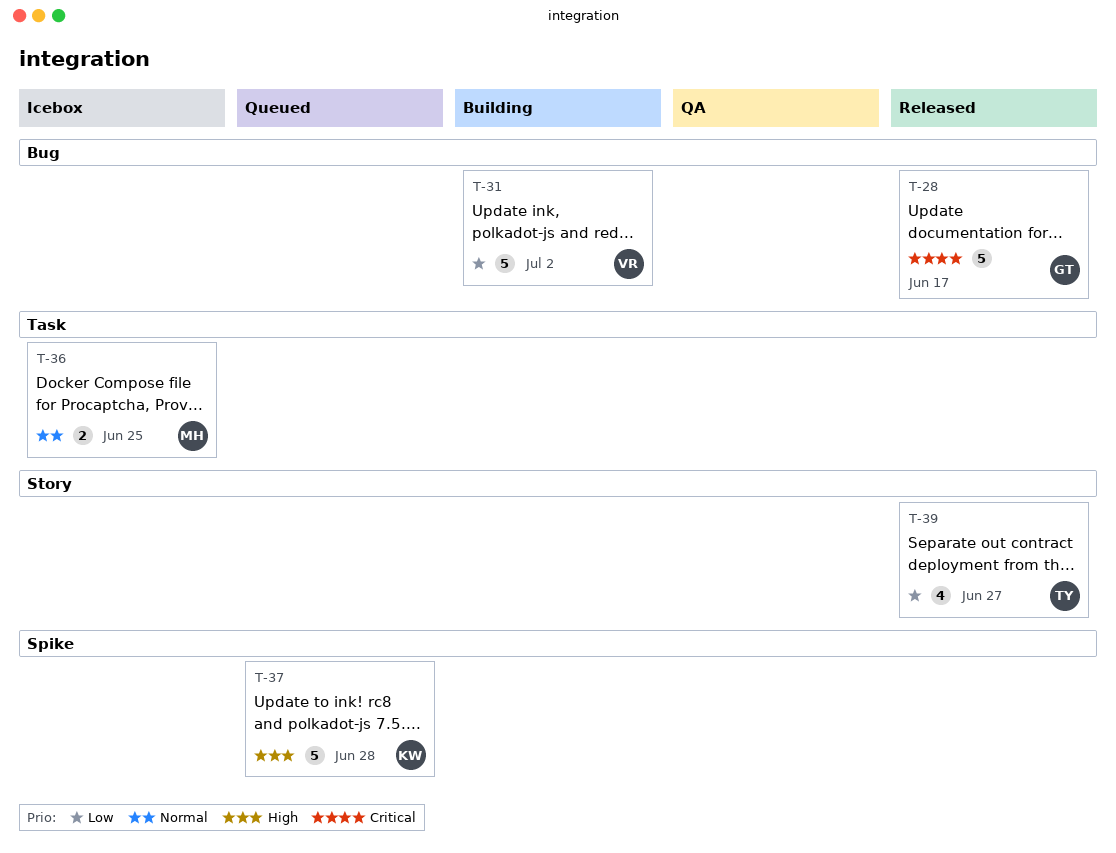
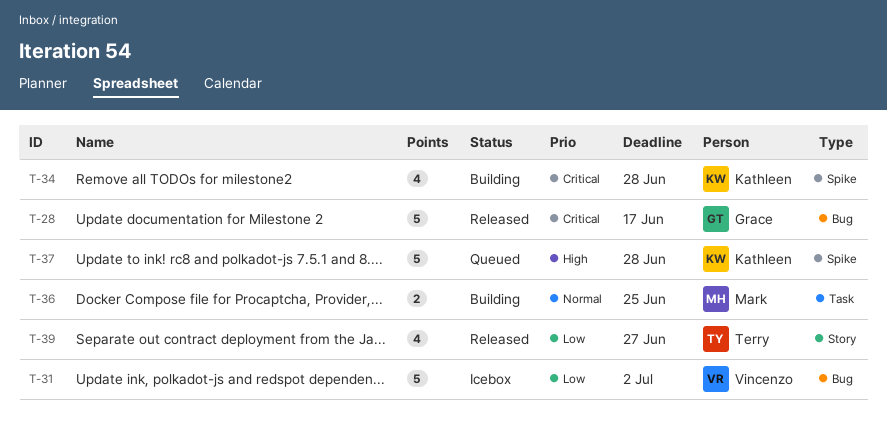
T-31, status: Building -> Icebox
T-34: none -> present
T-36, status: Icebox -> Building

